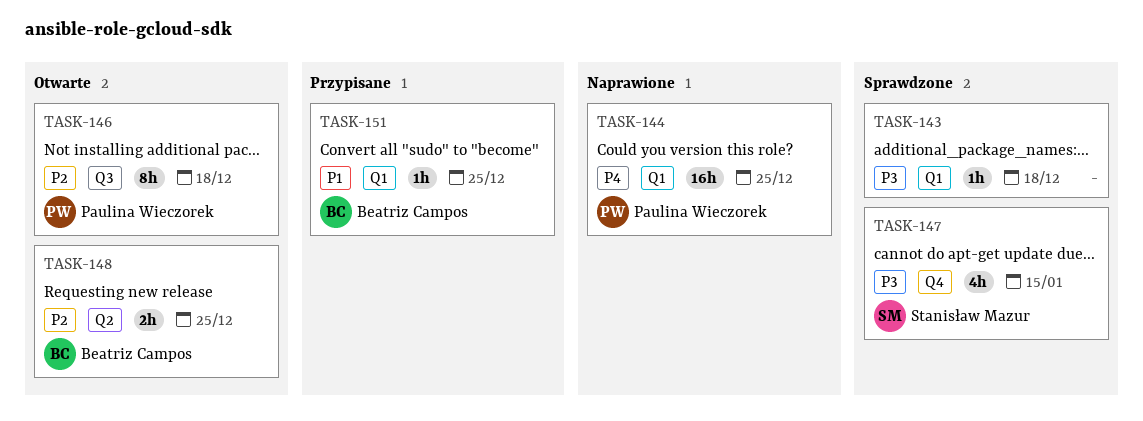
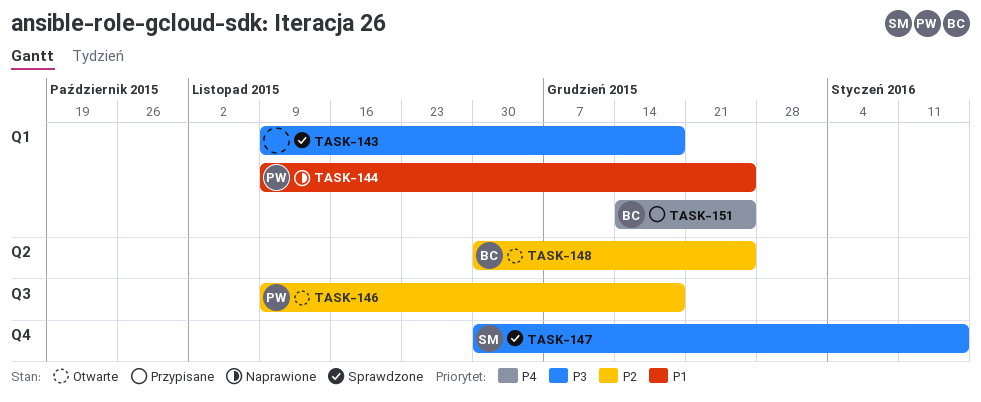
TASK-144, priority: P4 -> P1
TASK-151, priority: P1 -> P4

